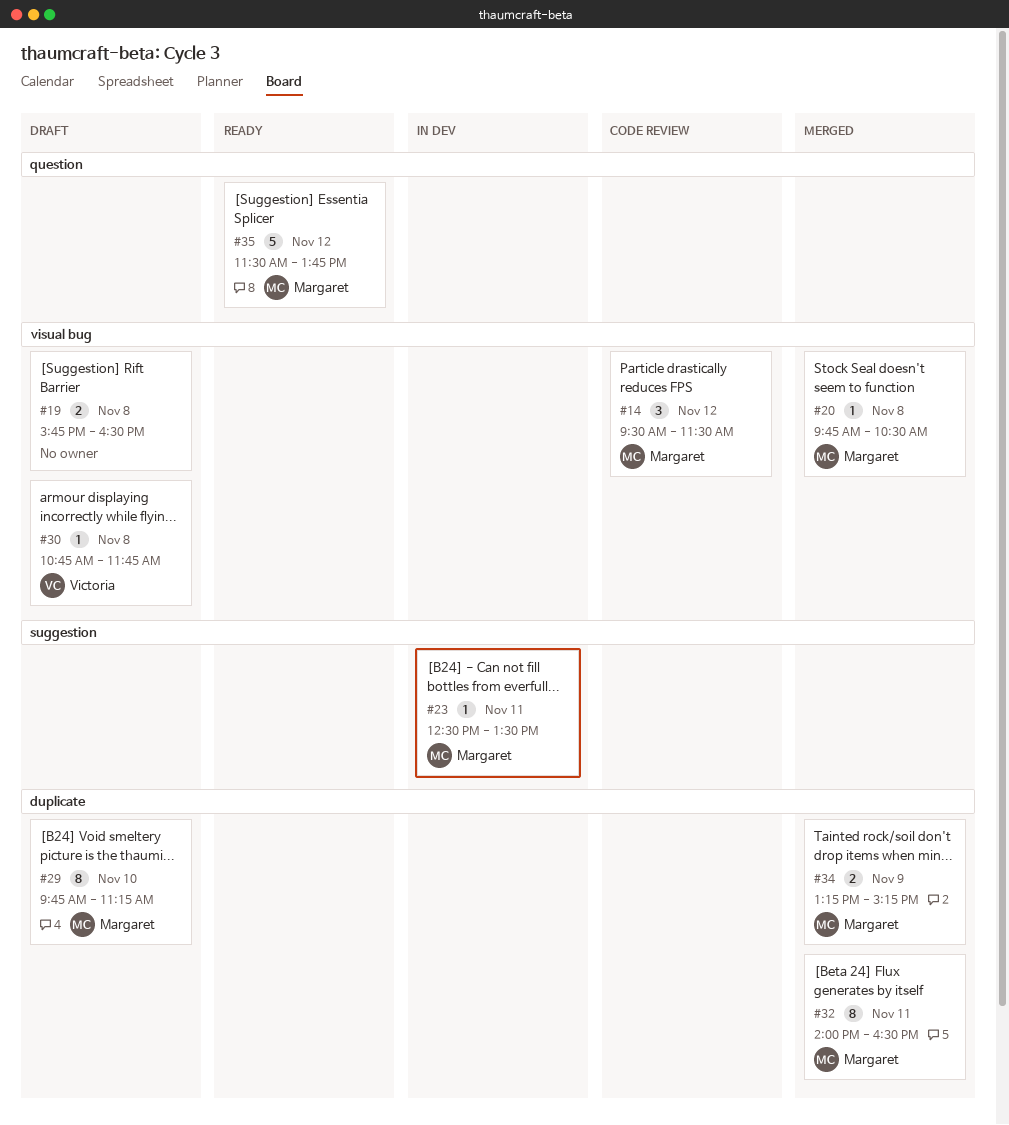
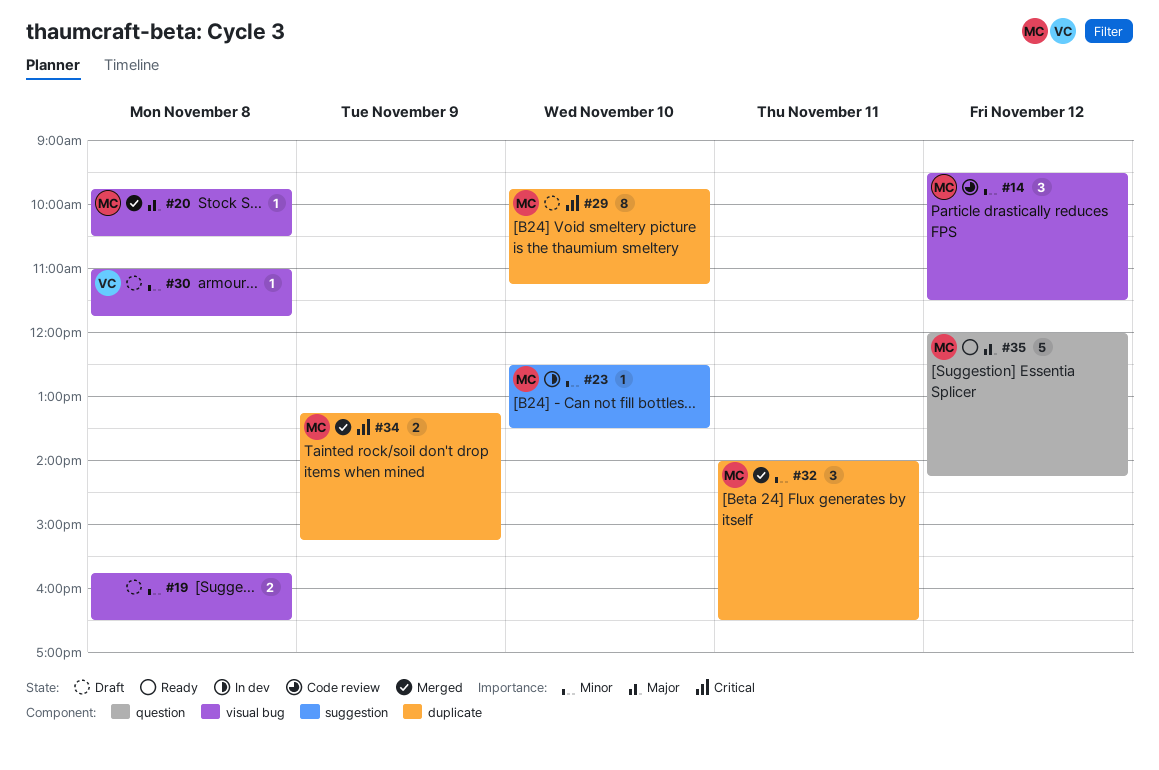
#23, day: Nov 11 -> Nov 10
#30, begins: 10:45 -> 11:00
#32, estimate: 8 -> 3
#35, begins: 11:30 -> 12:00
#35, ends: 13:45 -> 14:15

